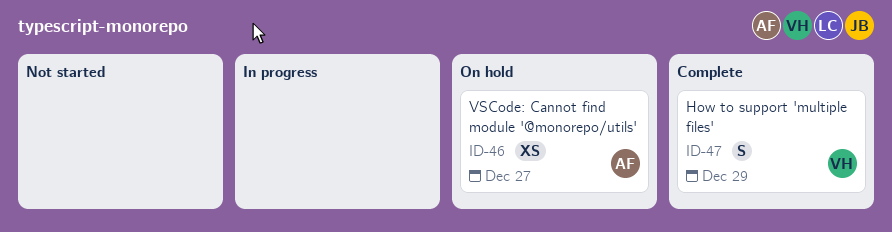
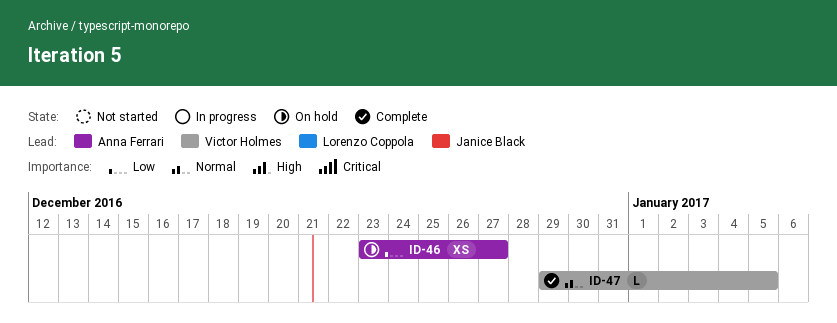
ID-47, estimate: S -> L
ID-47, due: Dec 29 -> Jan 5

